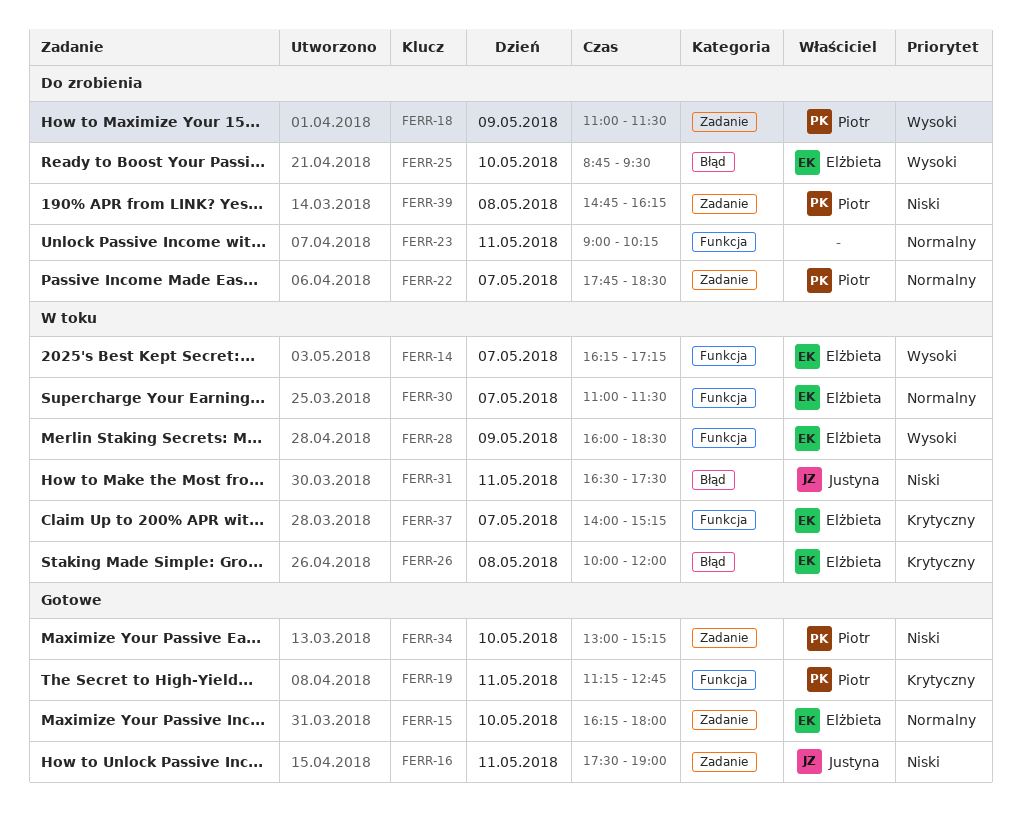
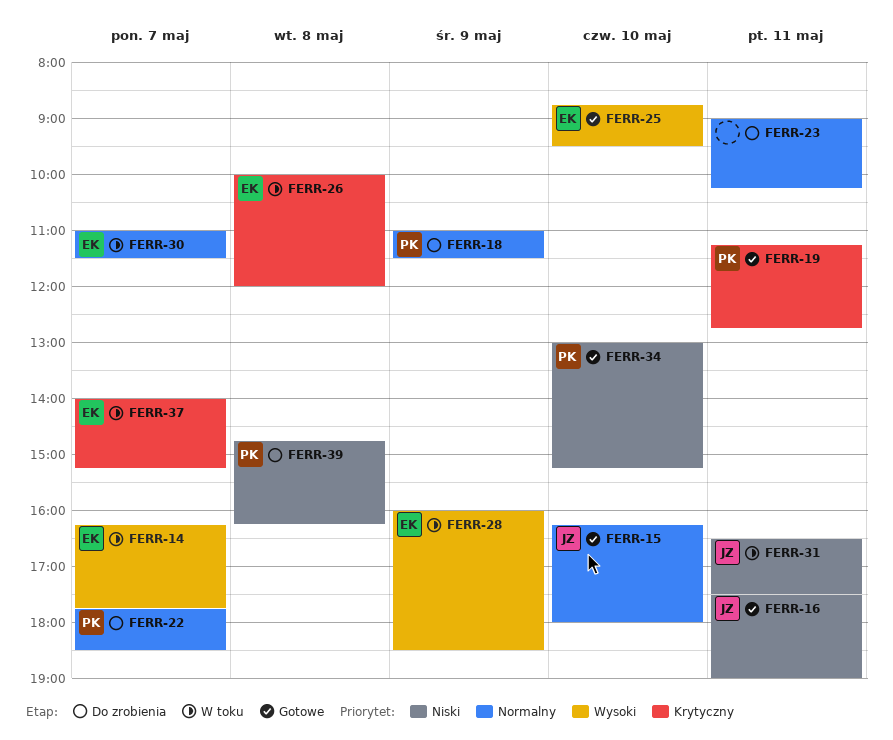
FERR-14, ends: 17:15 -> 17:45
FERR-15, owner: Elżbieta -> Justyna
FERR-18, priority: Wysoki -> Normalny
FERR-25, status: Do zrobienia -> Gotowe

